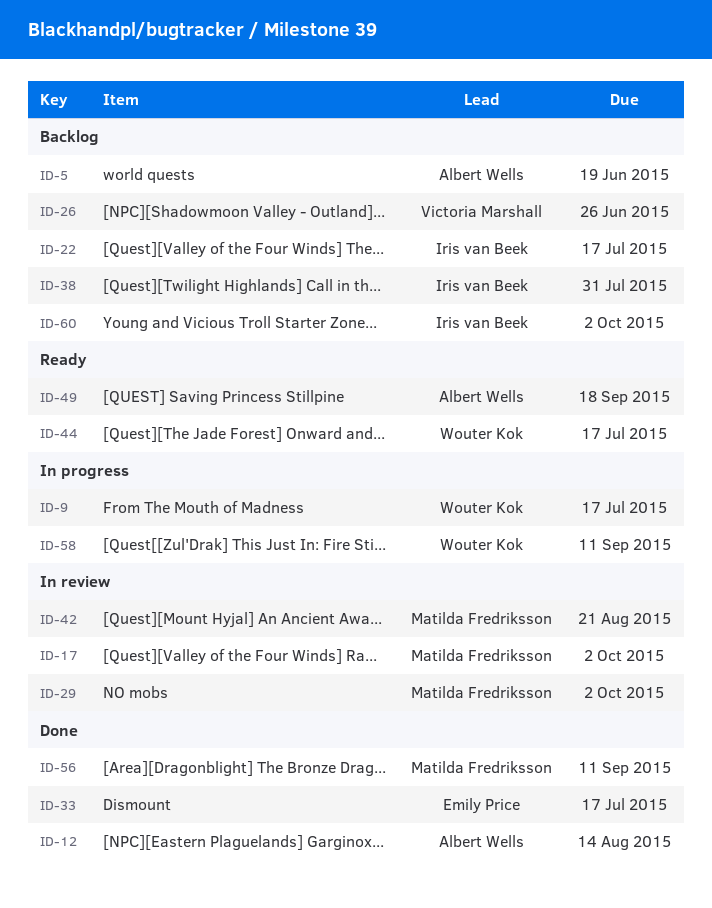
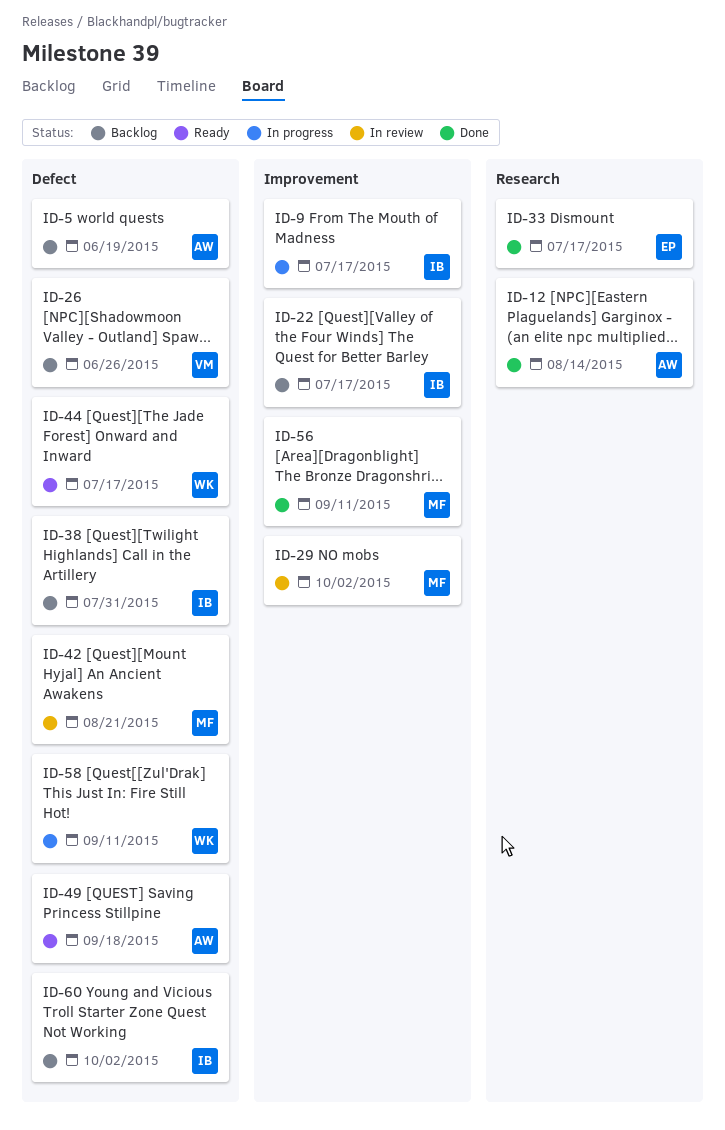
ID-9, owner: Wouter Kok -> Iris van Beek
ID-17: present -> none

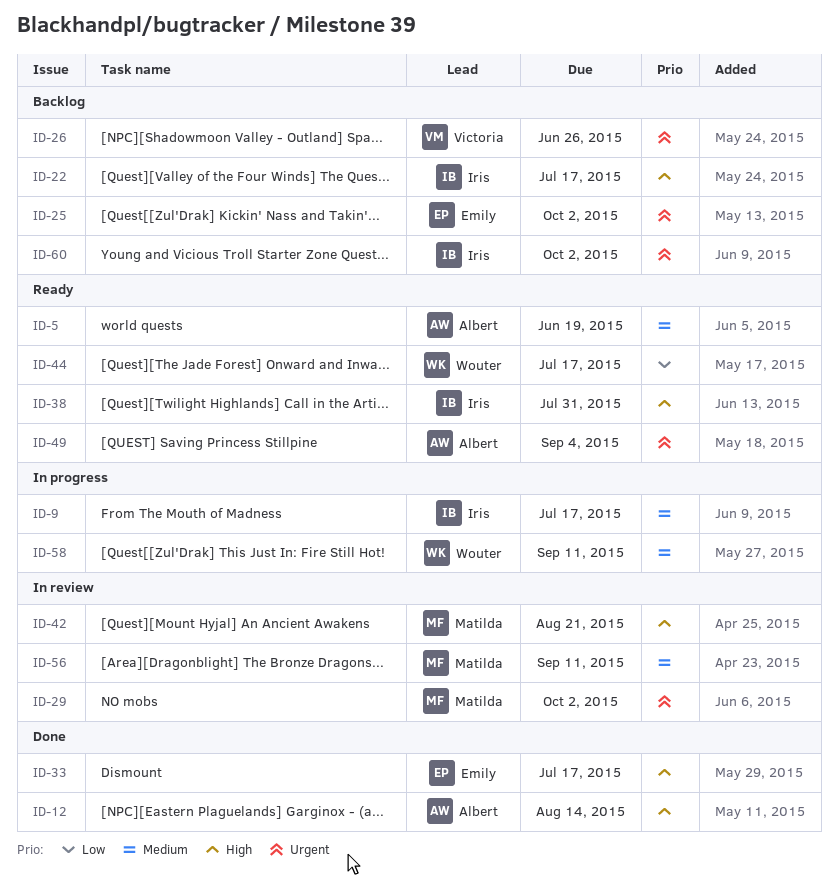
ID-5, status: Backlog -> Ready
ID-25: none -> present
ID-38, status: Backlog -> Ready
ID-49, due: Sep 18 -> Sep 4
ID-56, status: Done -> In review

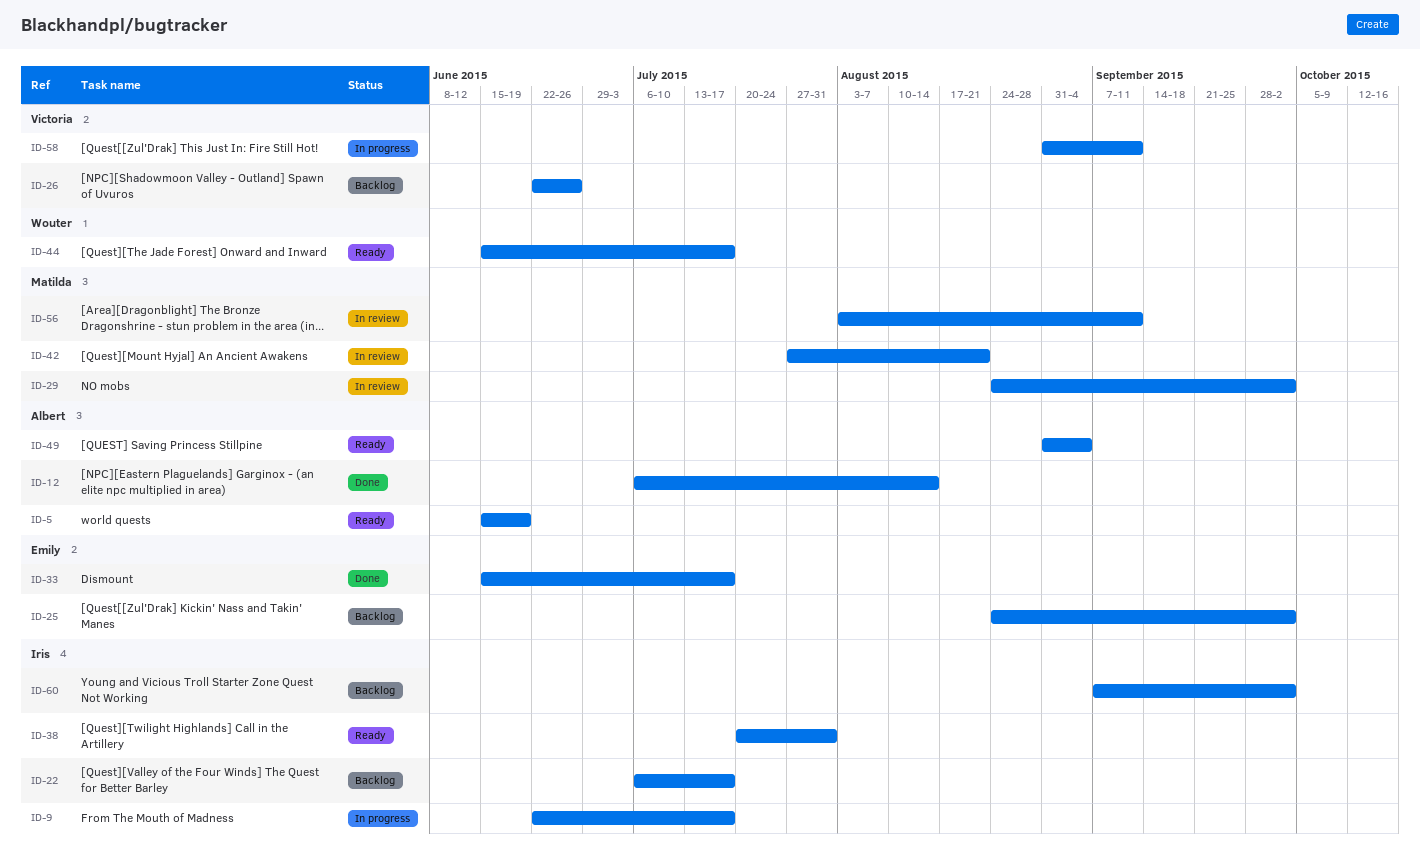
ID-58, owner: Wouter -> Victoria

